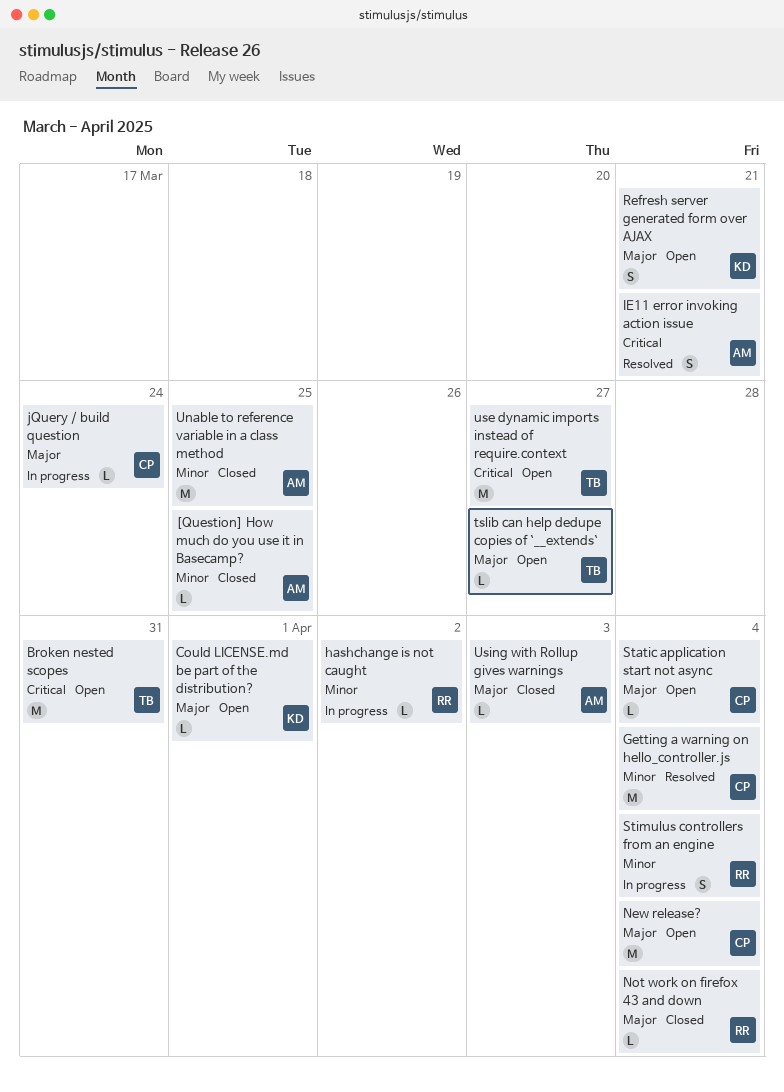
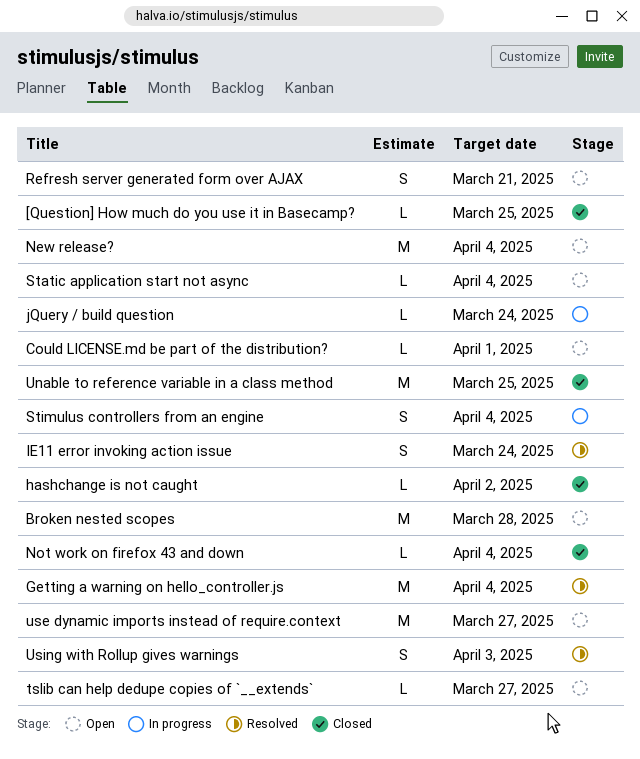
Broken nested scopes, due: Mar 31 -> Mar 28
hashchange is not caught, status: In progress -> Closed
IE11 error invoking action issue, due: Mar 21 -> Mar 24
Using with Rollup gives warnings, status: Closed -> Resolved
Using with Rollup gives warnings, estimate: L -> S

